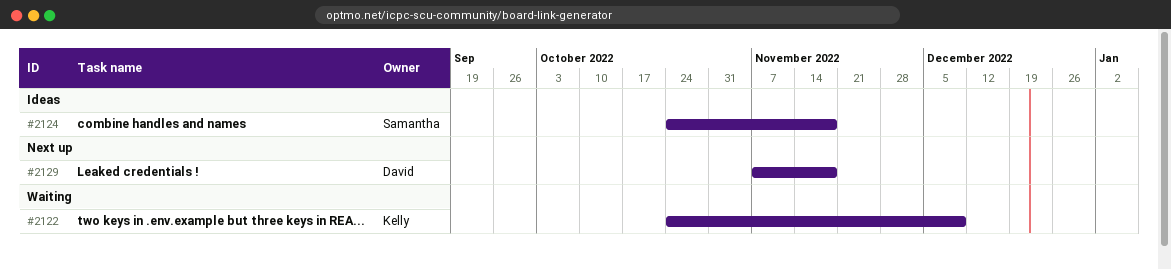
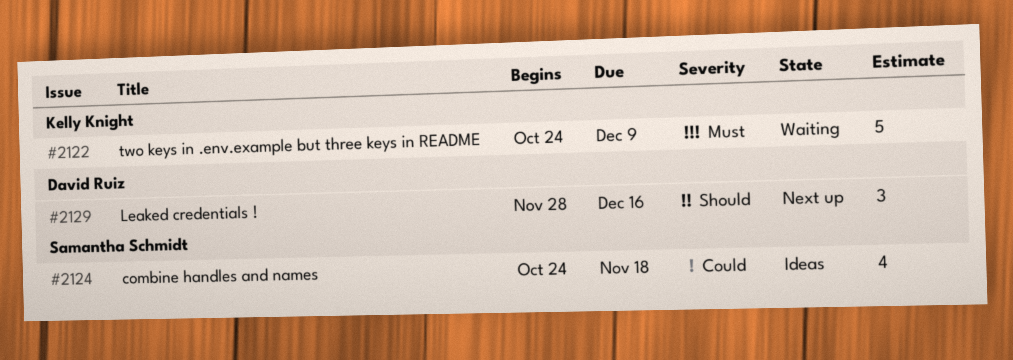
#2129, start: Nov 7 -> Nov 28
#2129, due: Nov 18 -> Dec 16

